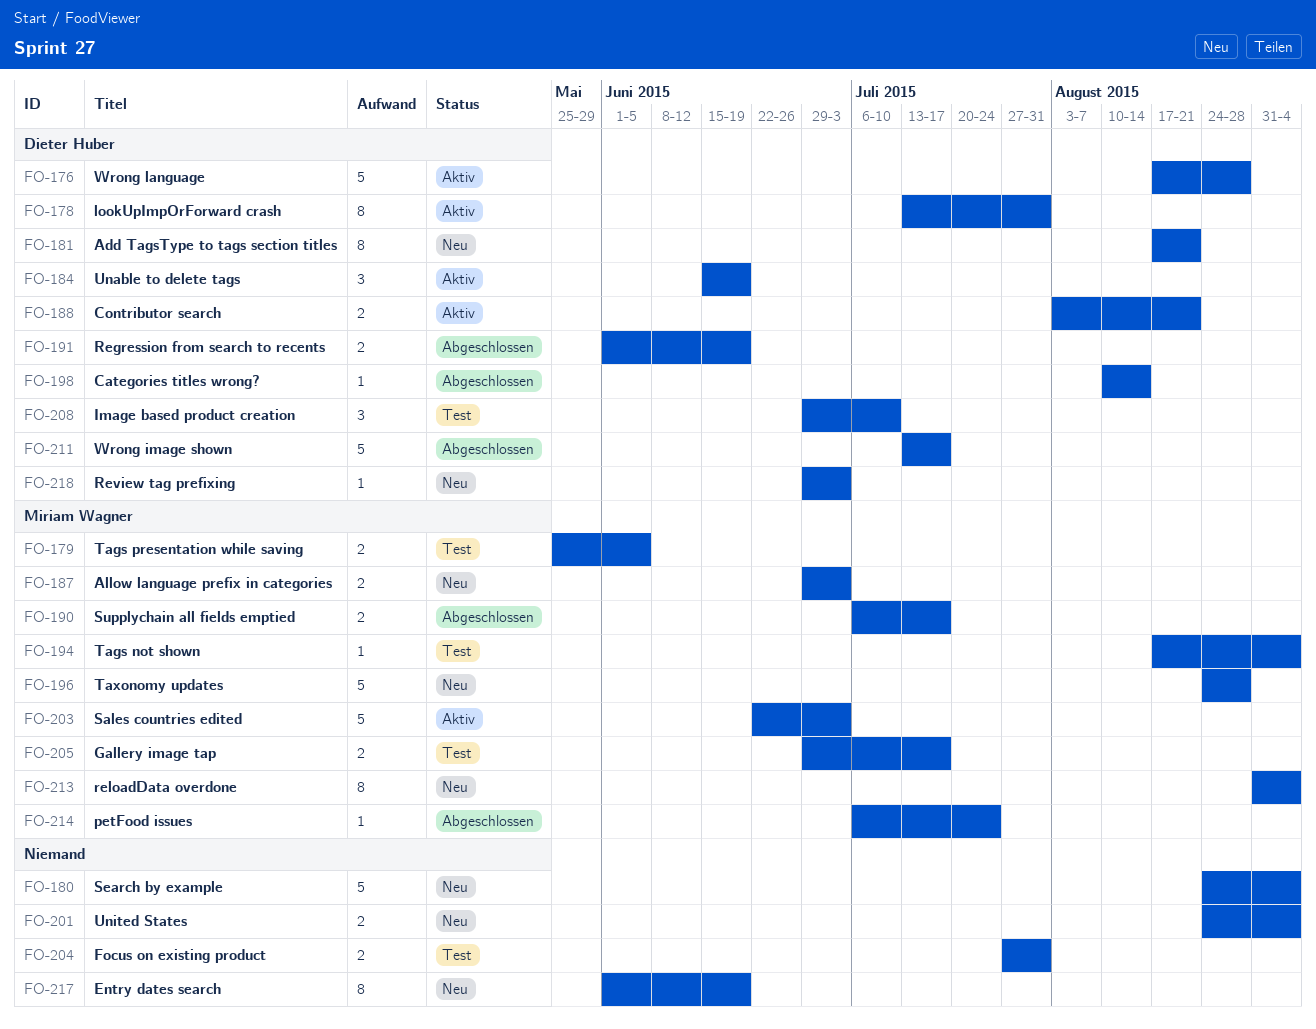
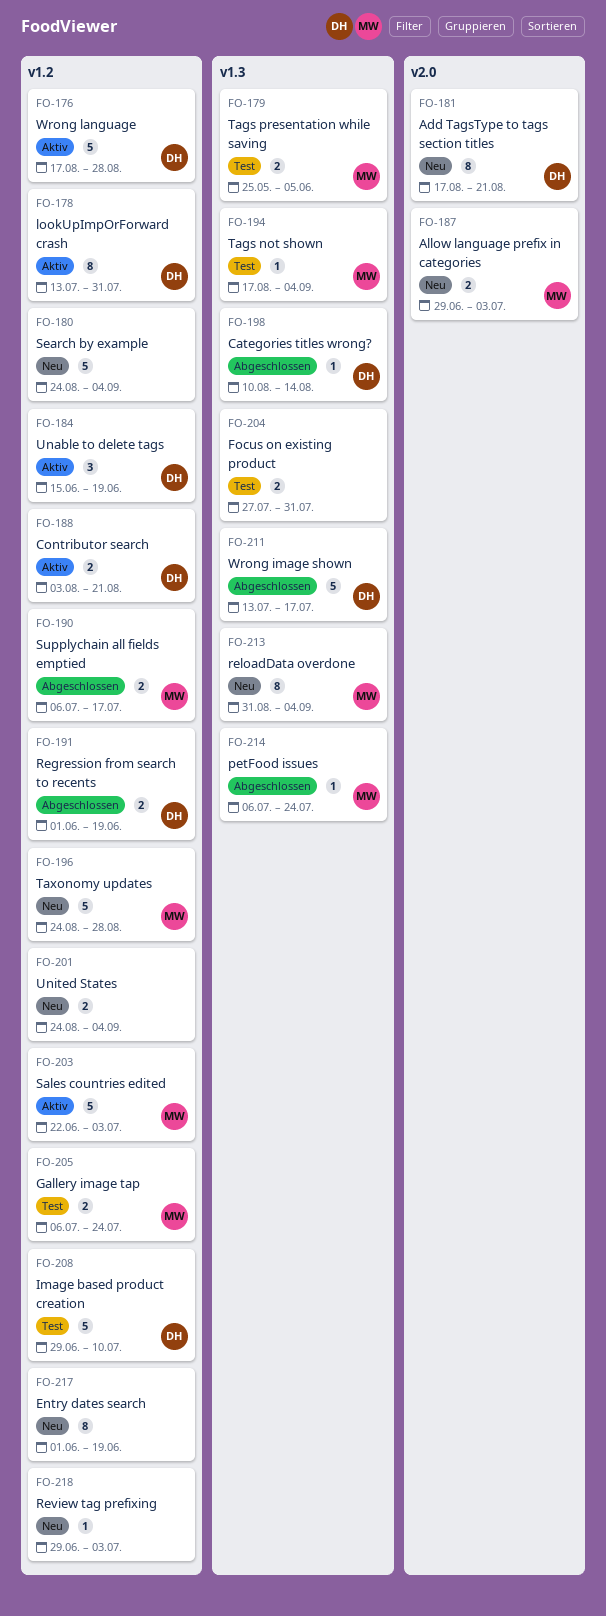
FO-205, start: Jun 29 -> Jul 6
FO-205, due: Jul 17 -> Jul 24
FO-208, estimate: 3 -> 5
FO-218, owner: Dieter Huber -> none

